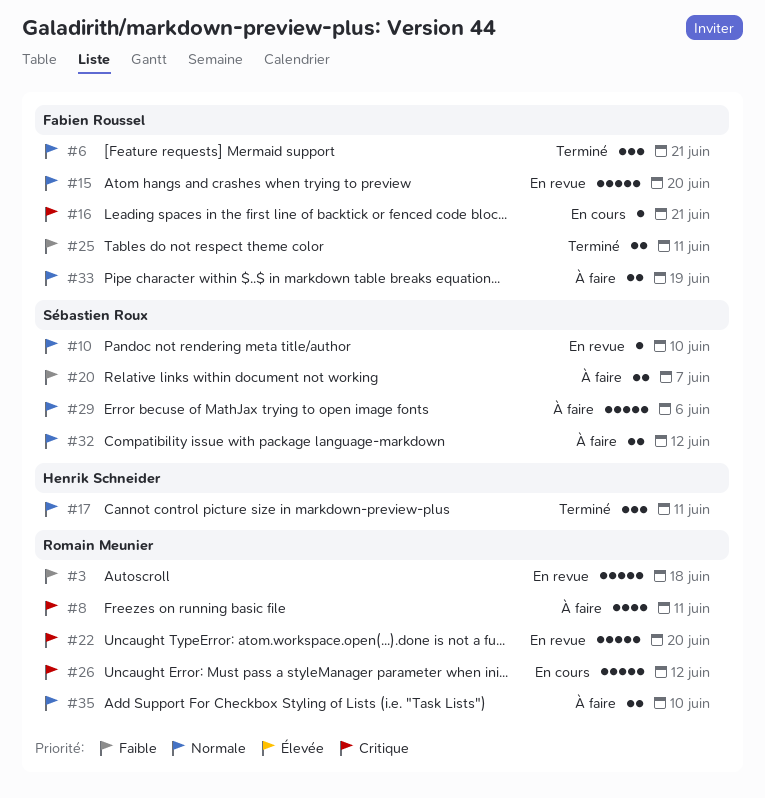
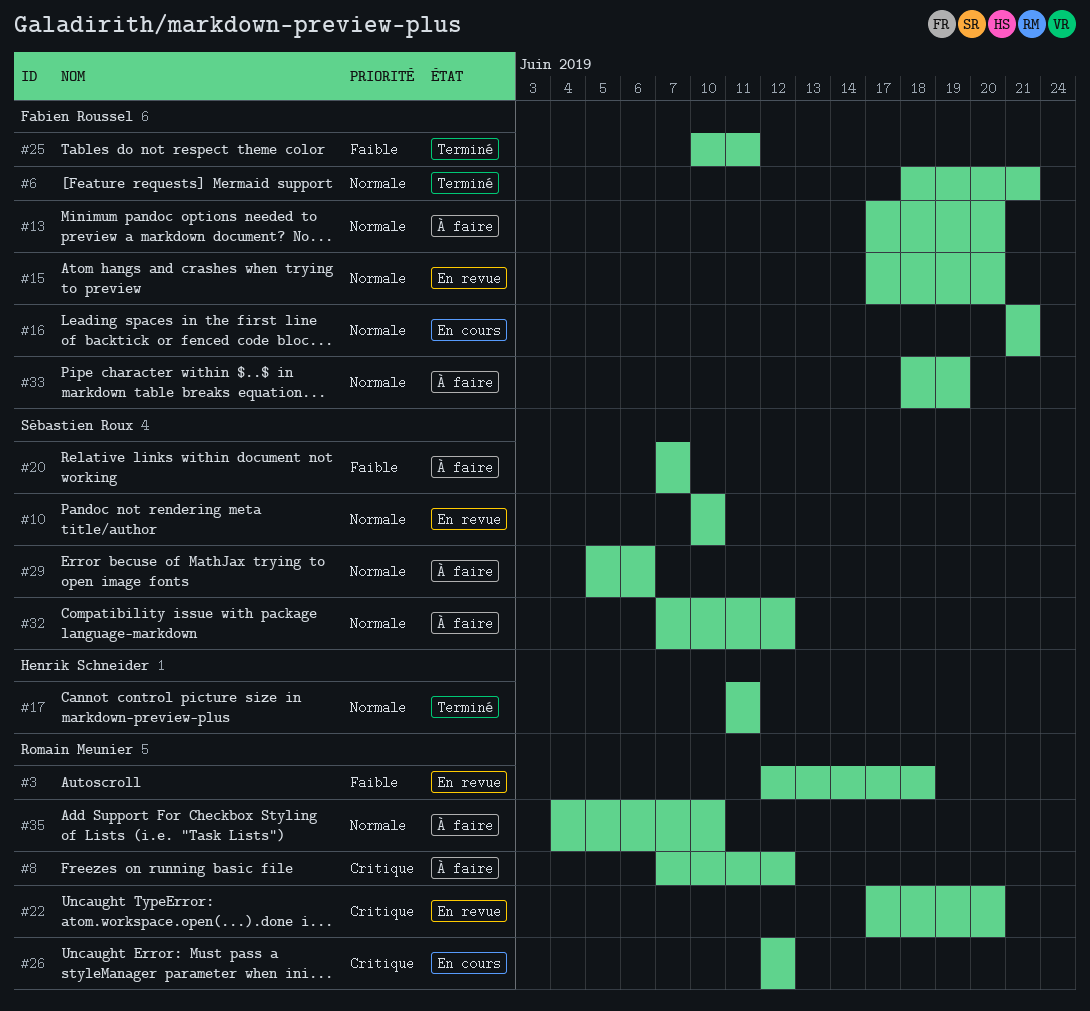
#8, due: Jun 11 -> Jun 12
#13: none -> present
#16, priority: Critique -> Normale

